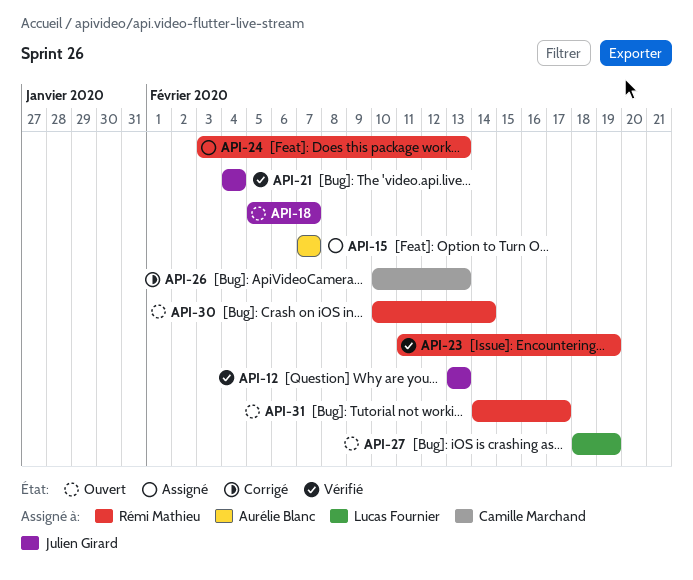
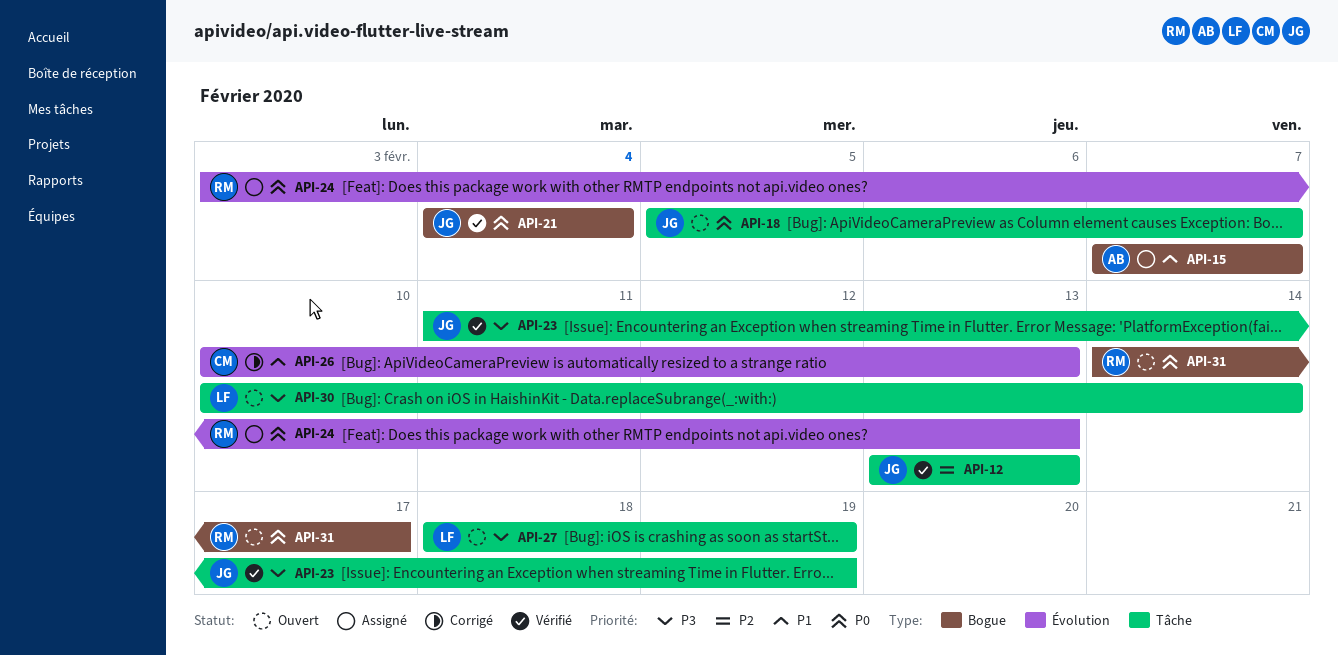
API-23, owner: Rémi Mathieu -> Julien Girard
API-30, owner: Rémi Mathieu -> Lucas Fournier

